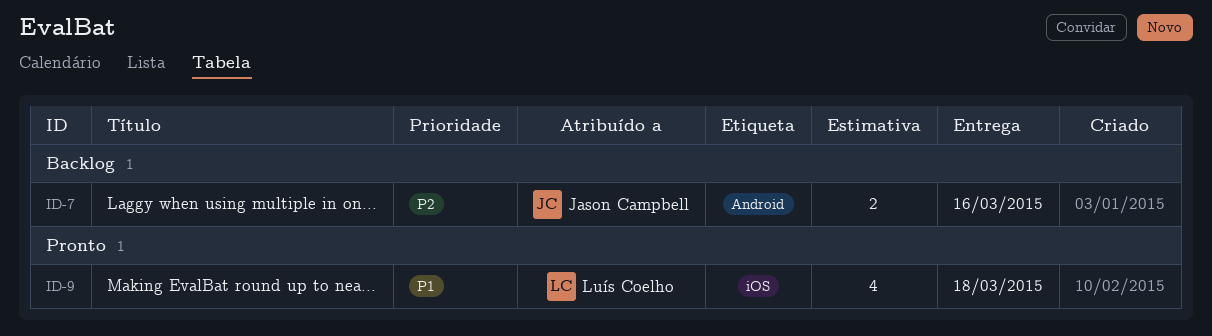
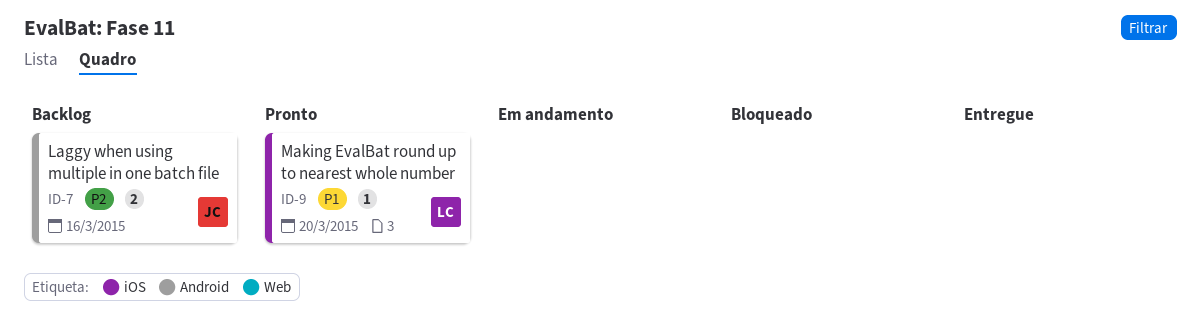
ID-9, estimate: 4 -> 1
ID-9, due: Mar 18 -> Mar 20

